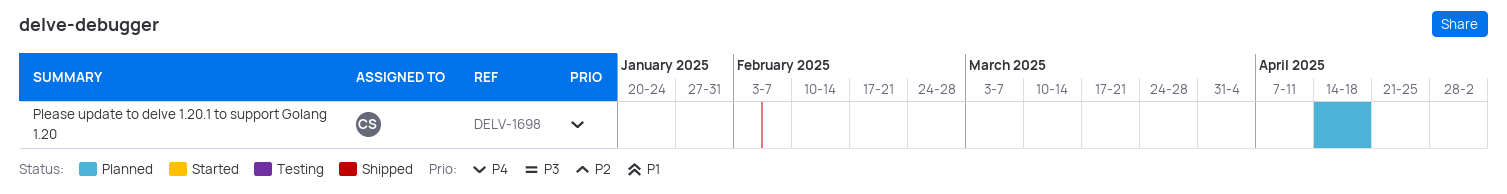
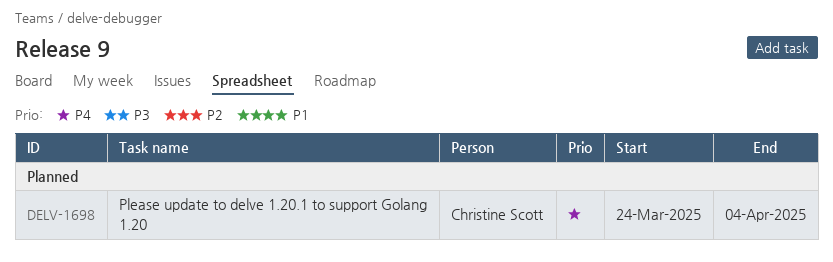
DELV-1698, start: Apr 14 -> Mar 24
DELV-1698, due: Apr 18 -> Apr 4

